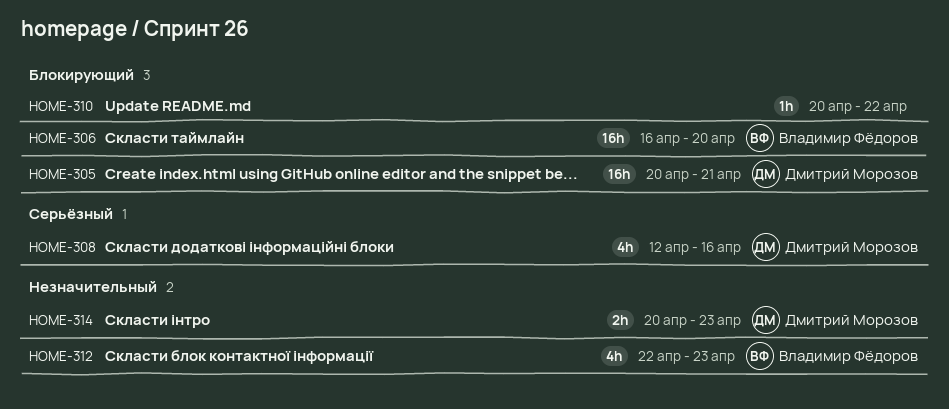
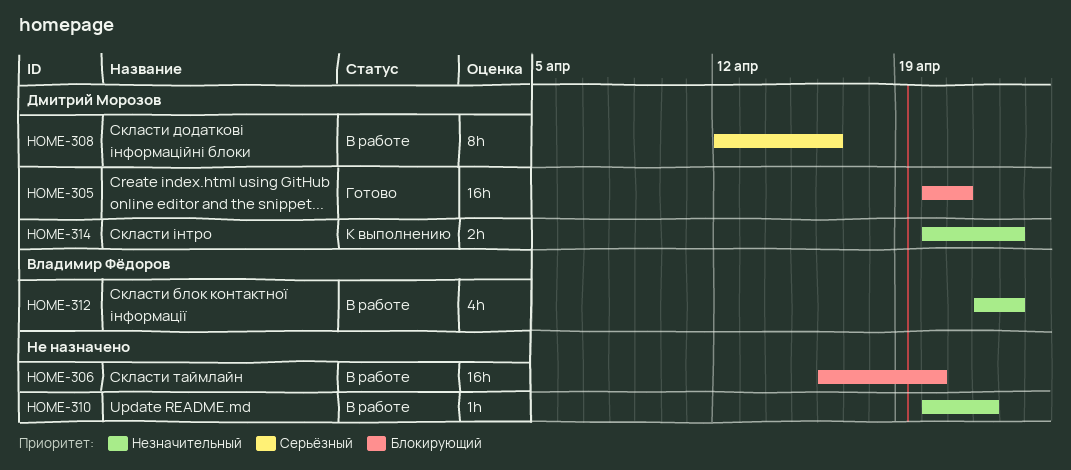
HOME-306, owner: Владимир Фёдоров -> none
HOME-308, estimate: 4h -> 8h
HOME-310, priority: Блокирующий -> Незначительный

